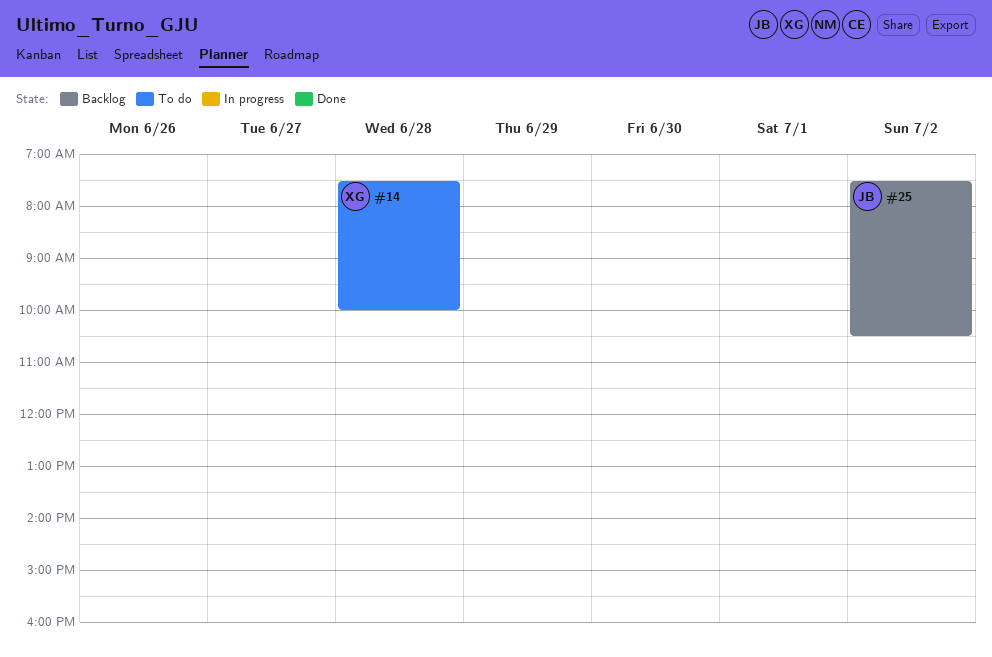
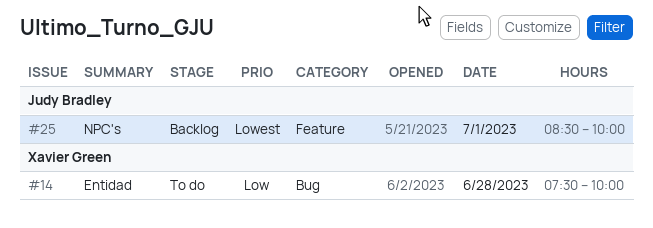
#25, day: Jul 2 -> Jul 1
#25, begins: 07:30 -> 08:30
#25, ends: 10:30 -> 10:00

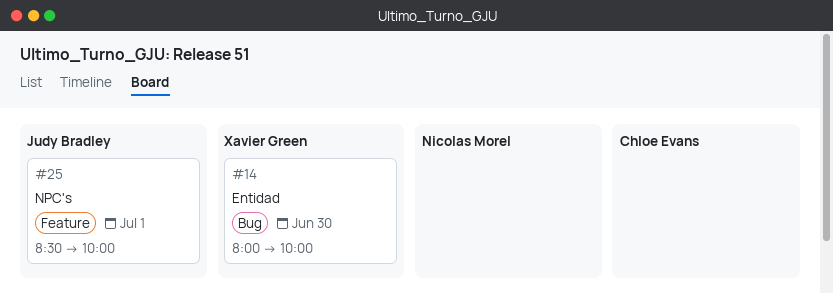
#14, day: Jun 28 -> Jun 30
#14, begins: 07:30 -> 08:00

